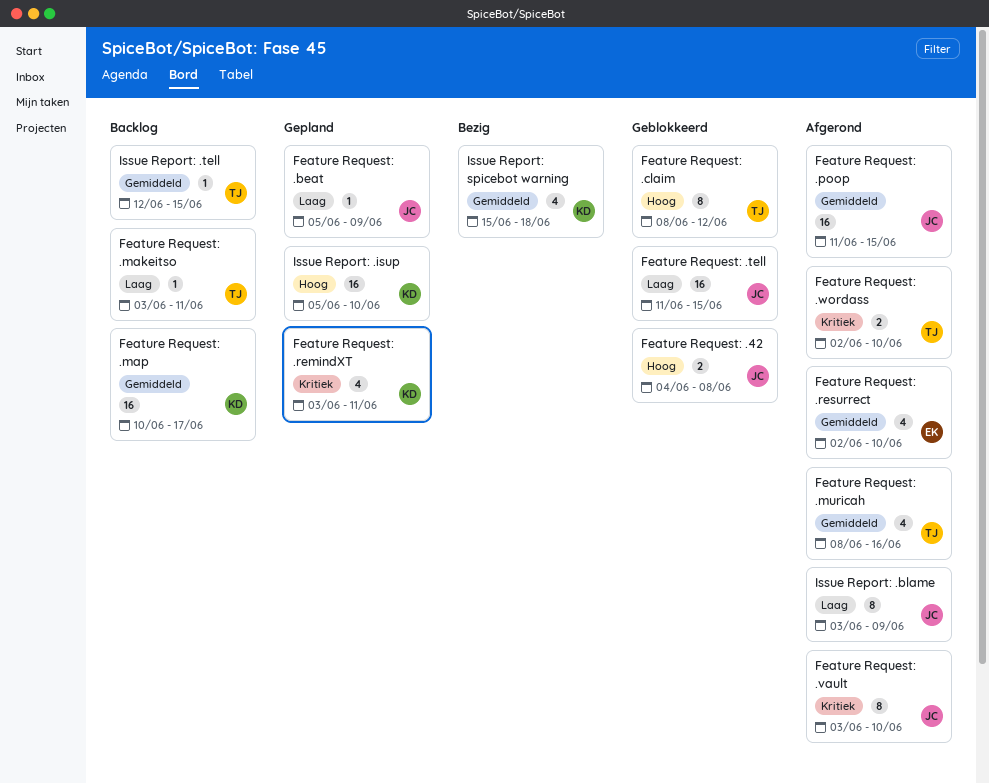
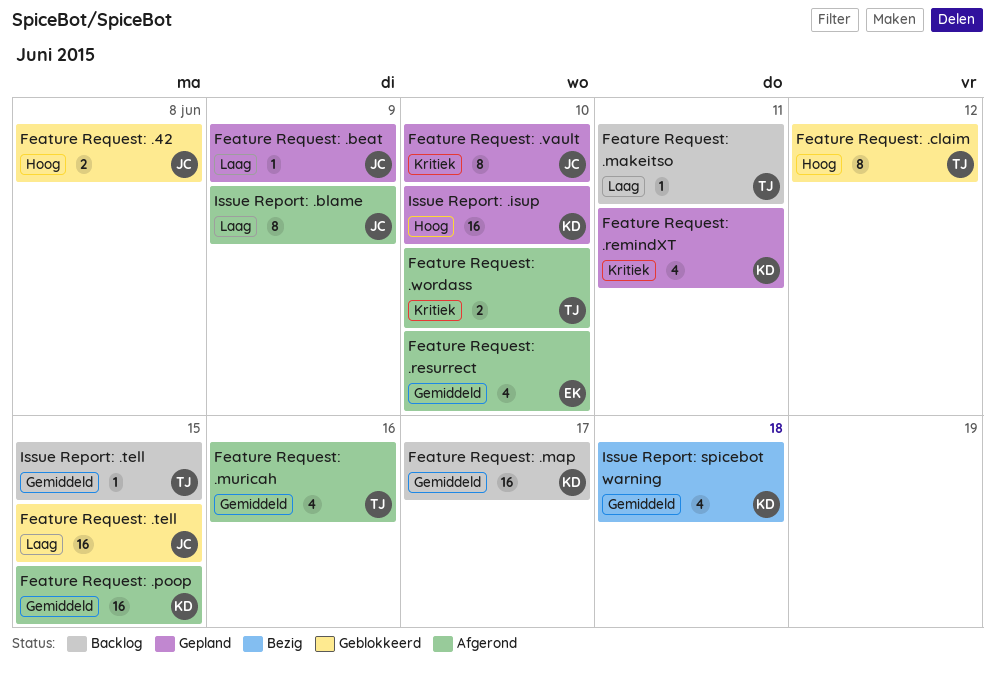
Feature Request: .poop, owner: JC -> KD
Feature Request: .vault, status: Afgerond -> Gepland

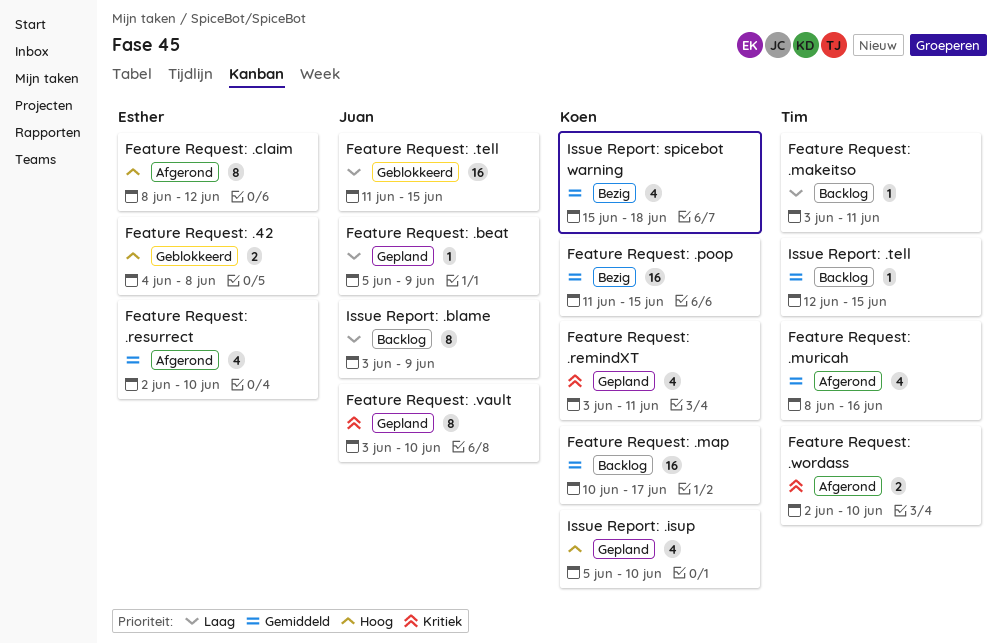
Feature Request: .42, owner: Juan -> Esther
Feature Request: .claim, status: Geblokkeerd -> Afgerond
Feature Request: .claim, owner: Tim -> Esther
Feature Request: .poop, status: Afgerond -> Bezig
Issue Report: .blame, status: Afgerond -> Backlog
Issue Report: .isup, estimate: 16 -> 4

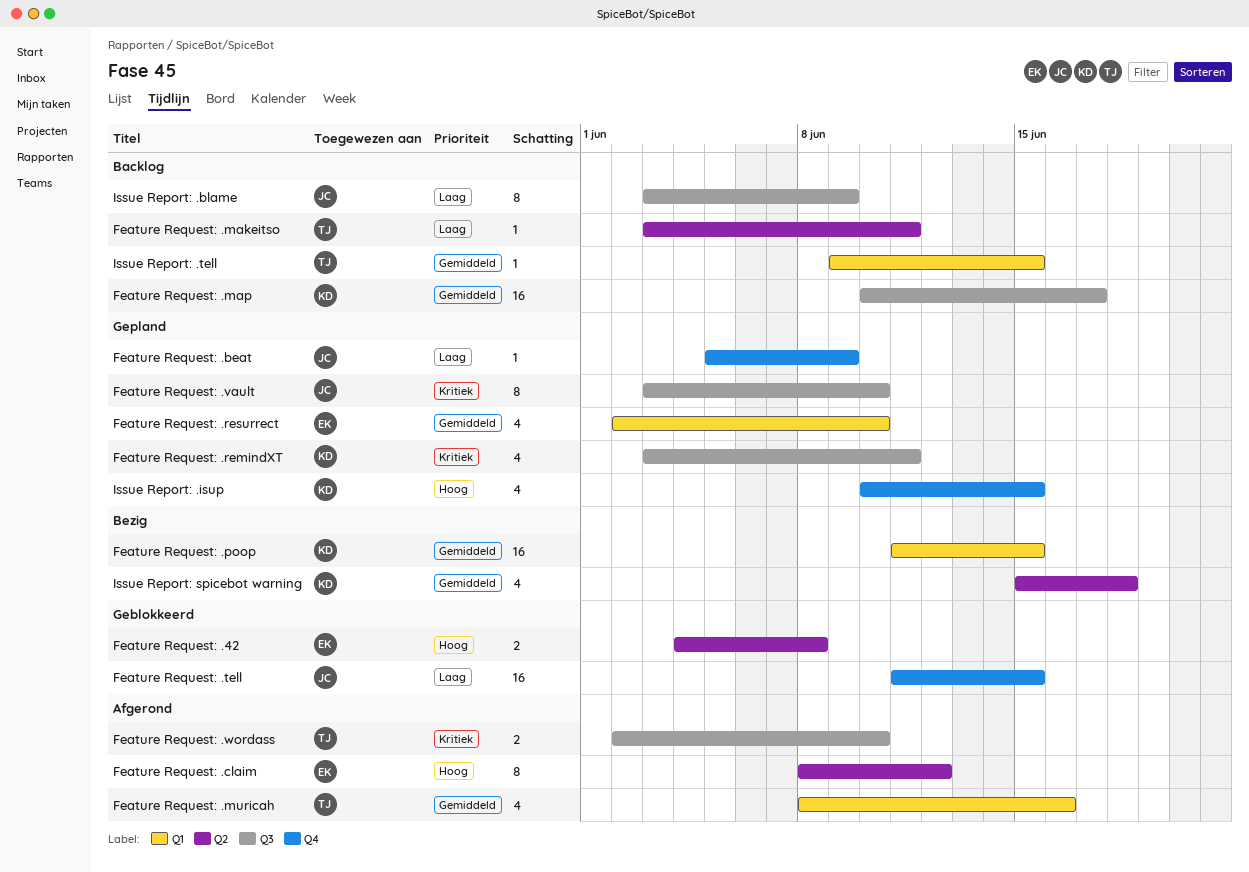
Feature Request: .resurrect, status: Afgerond -> Gepland
Issue Report: .isup, start: Jun 5 -> Jun 10
Issue Report: .isup, due: Jun 10 -> Jun 15
Issue Report: .tell, start: Jun 12 -> Jun 9

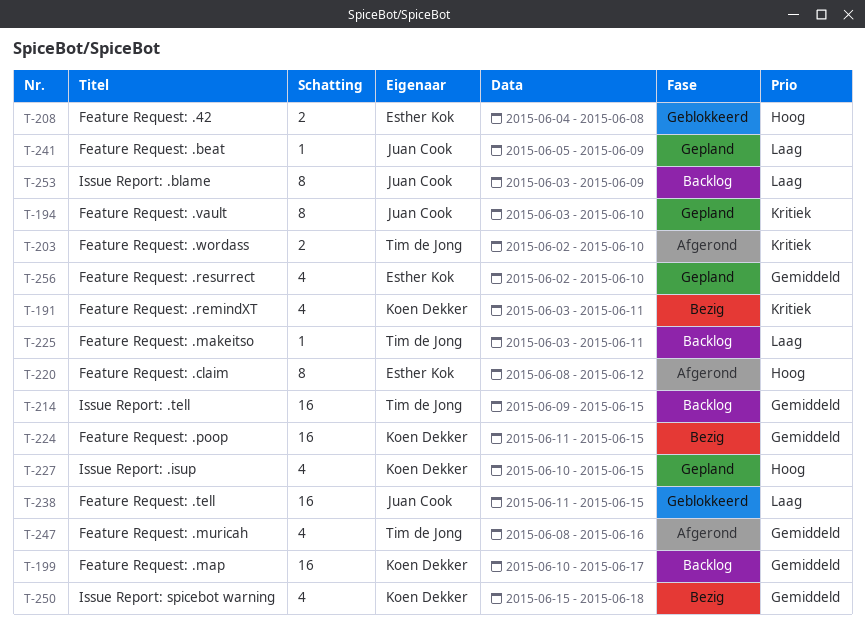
Feature Request: .remindXT, status: Gepland -> Bezig
Issue Report: .tell, estimate: 1 -> 16

